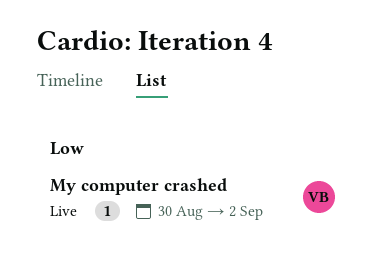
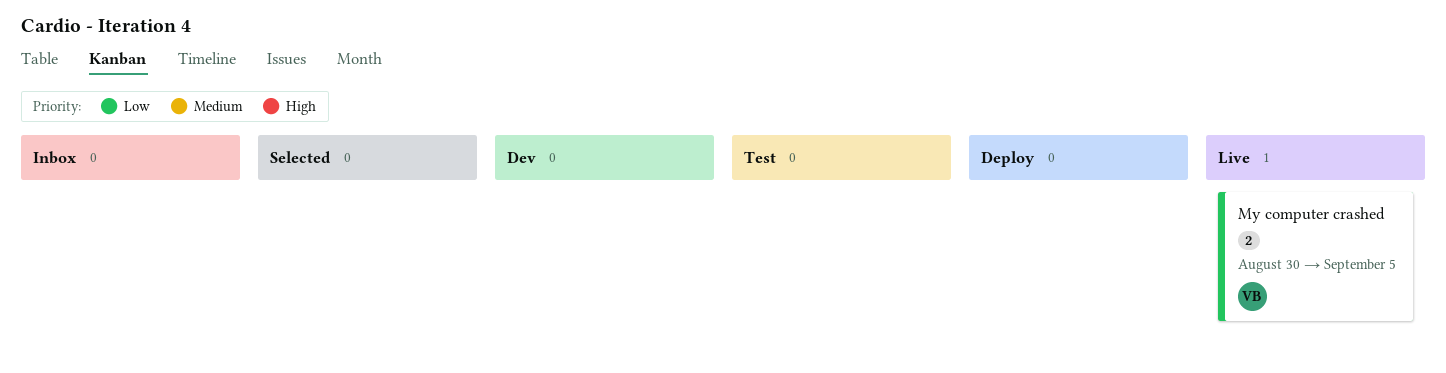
My computer crashed, estimate: 1 -> 2
My computer crashed, due: Sep 2 -> Sep 5

